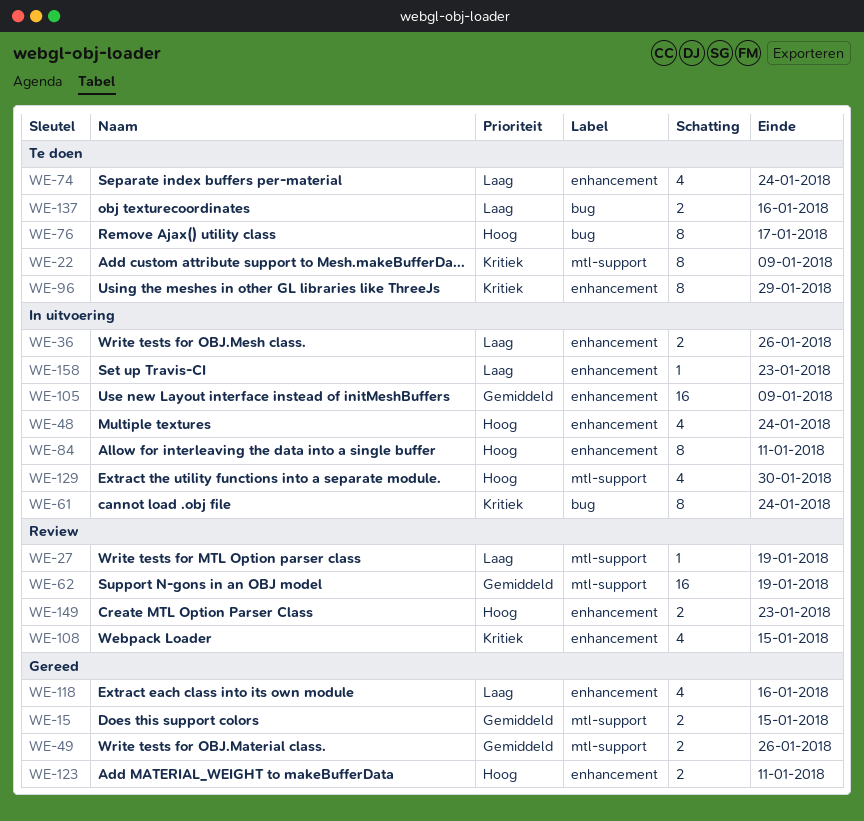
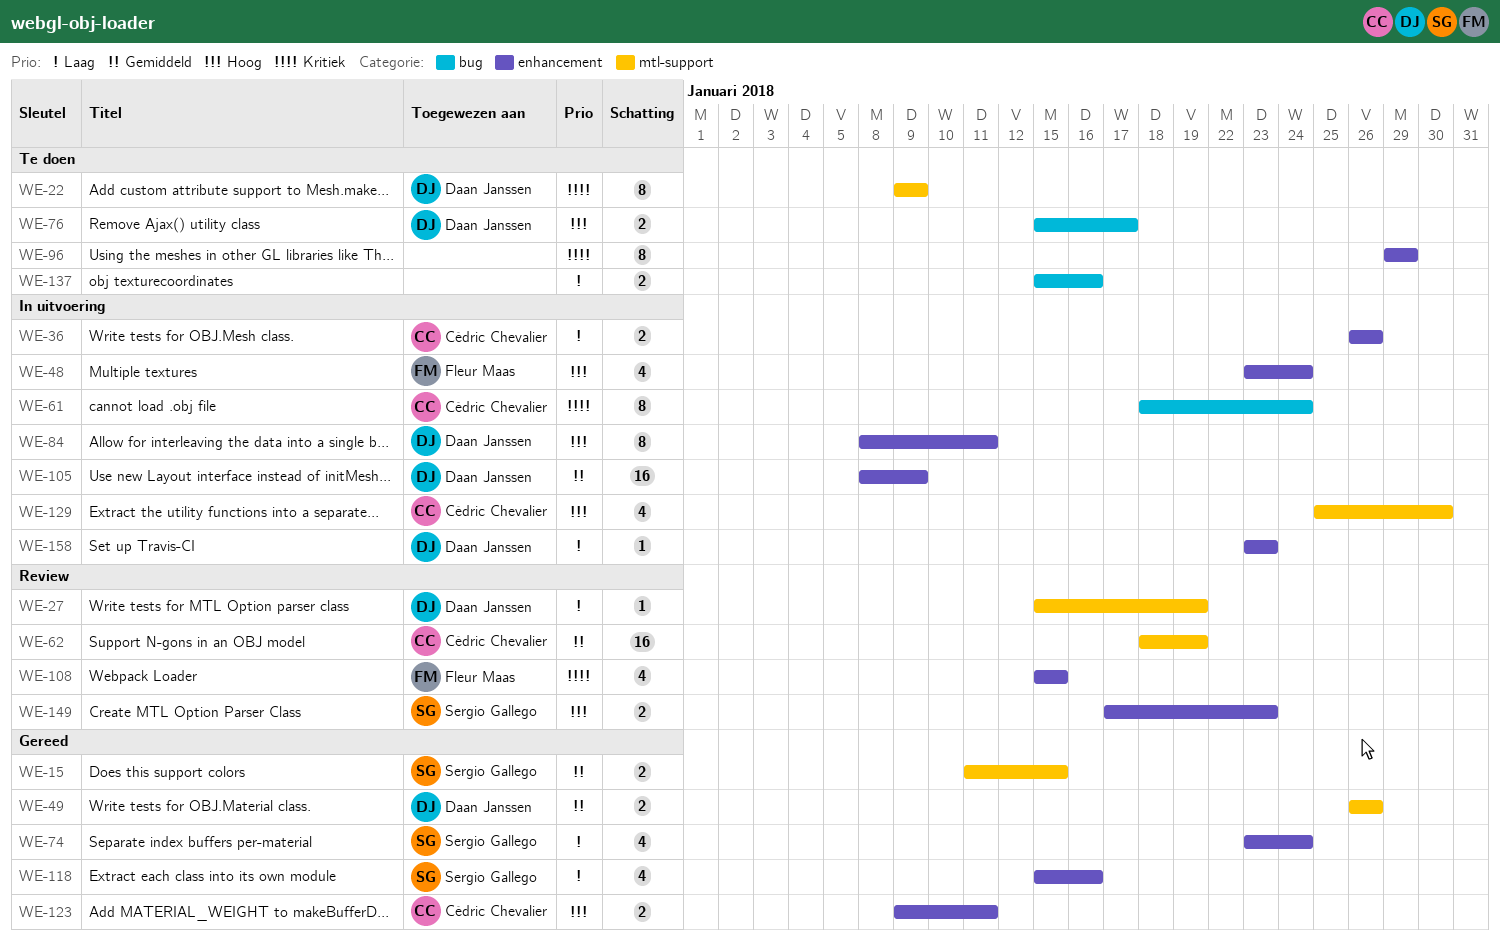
WE-74, status: Te doen -> Gereed
WE-76, estimate: 8 -> 2

